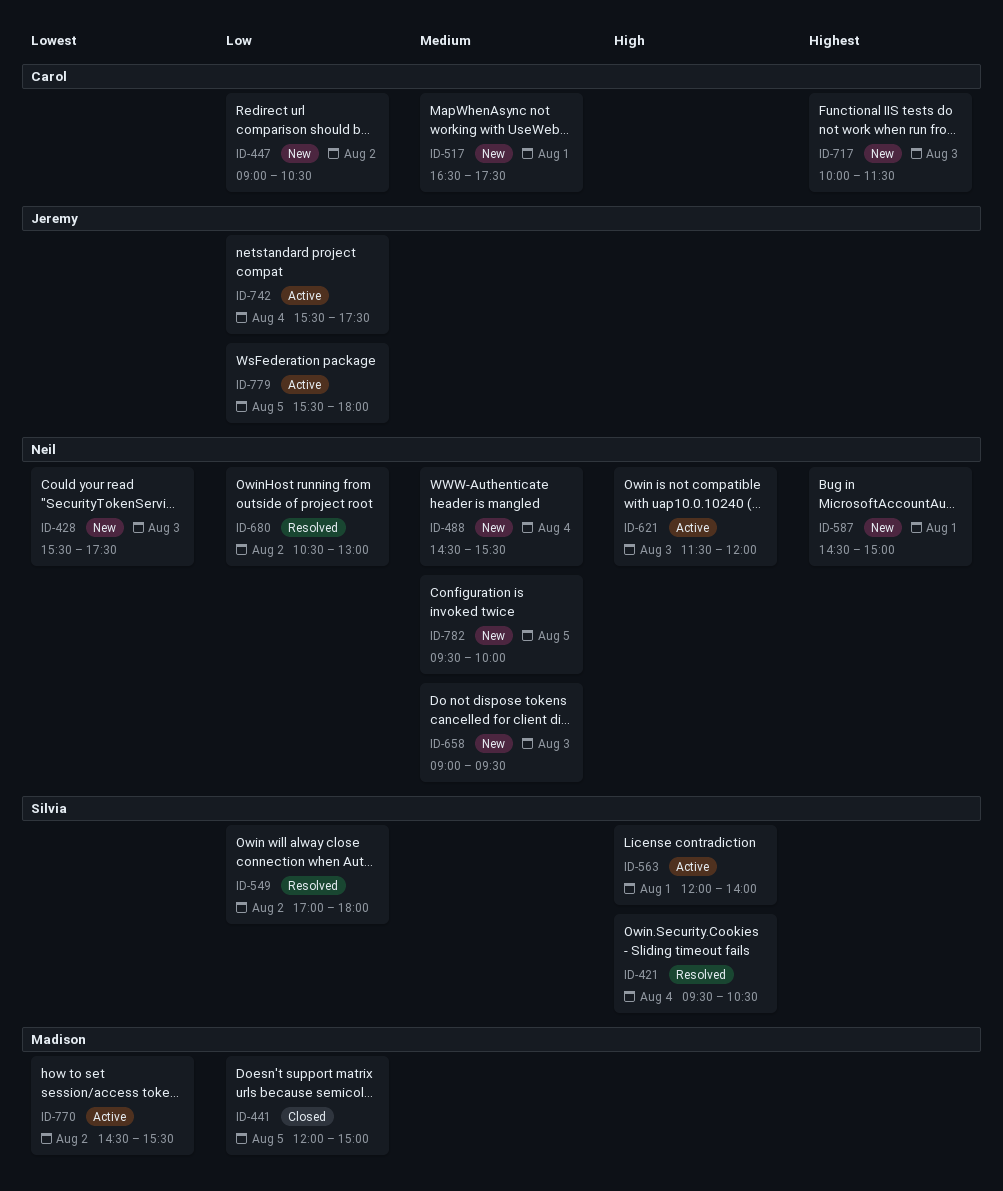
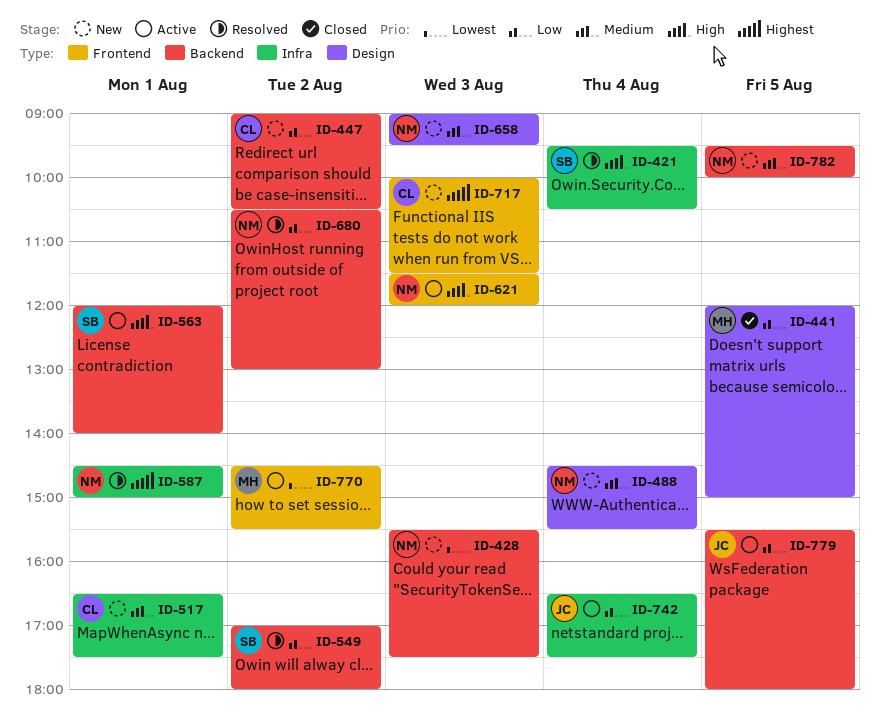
ID-587, status: New -> Resolved
ID-742, begins: 15:30 -> 16:30

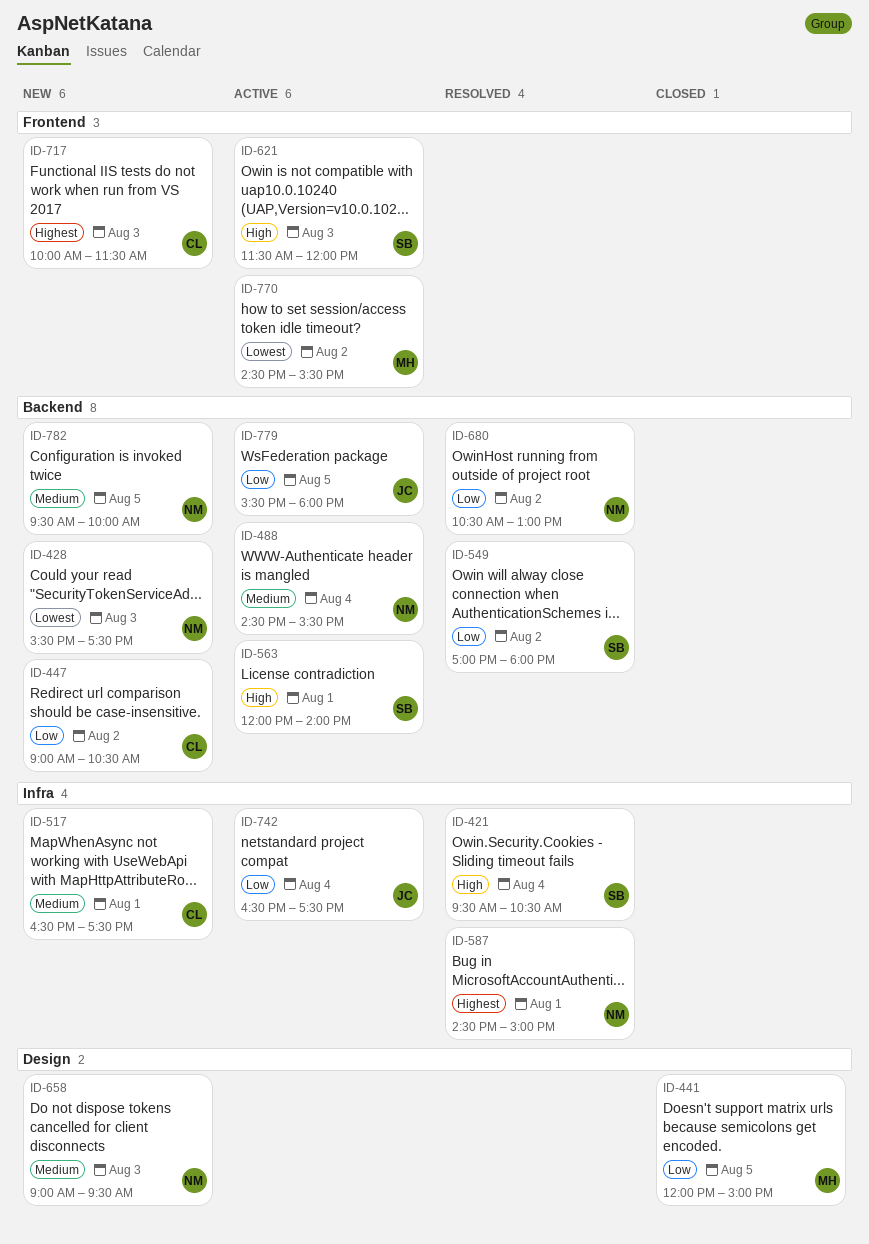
ID-488, status: New -> Active
ID-488, label: Design -> Backend
ID-621, owner: NM -> SB

